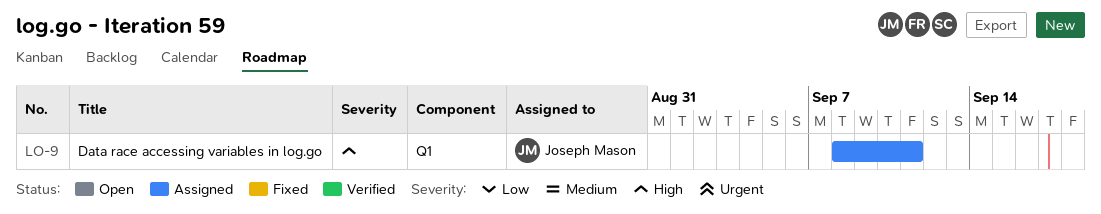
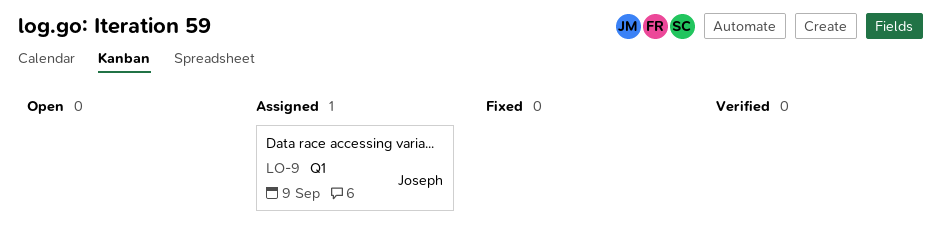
LO-9, due: Sep 11 -> Sep 9

